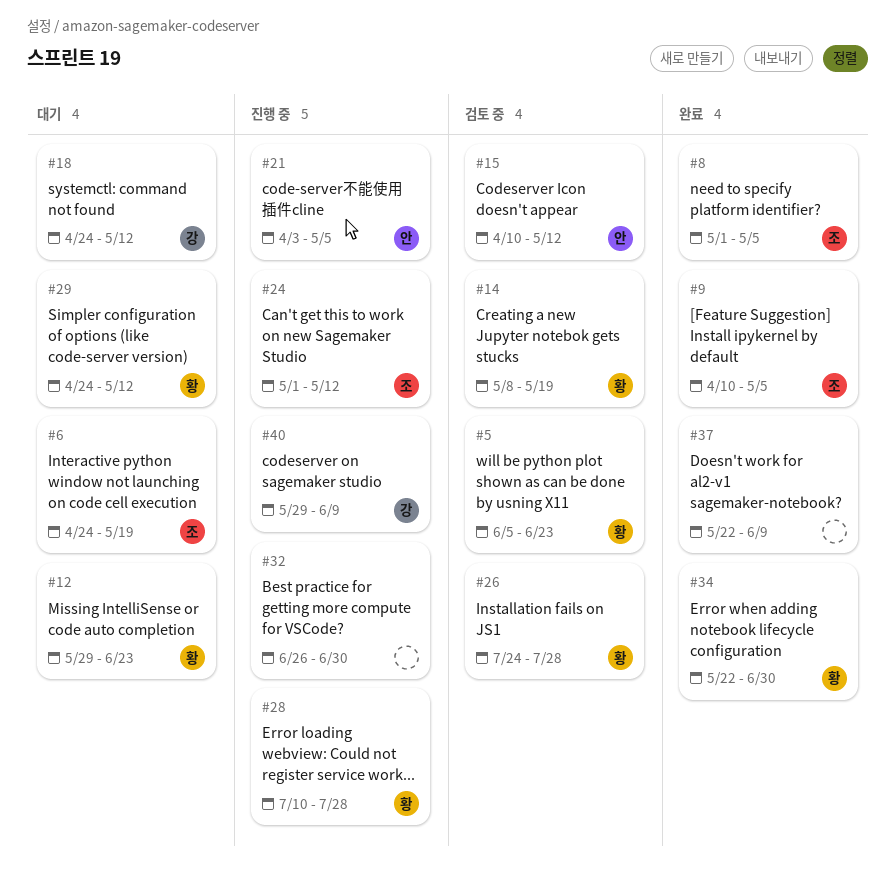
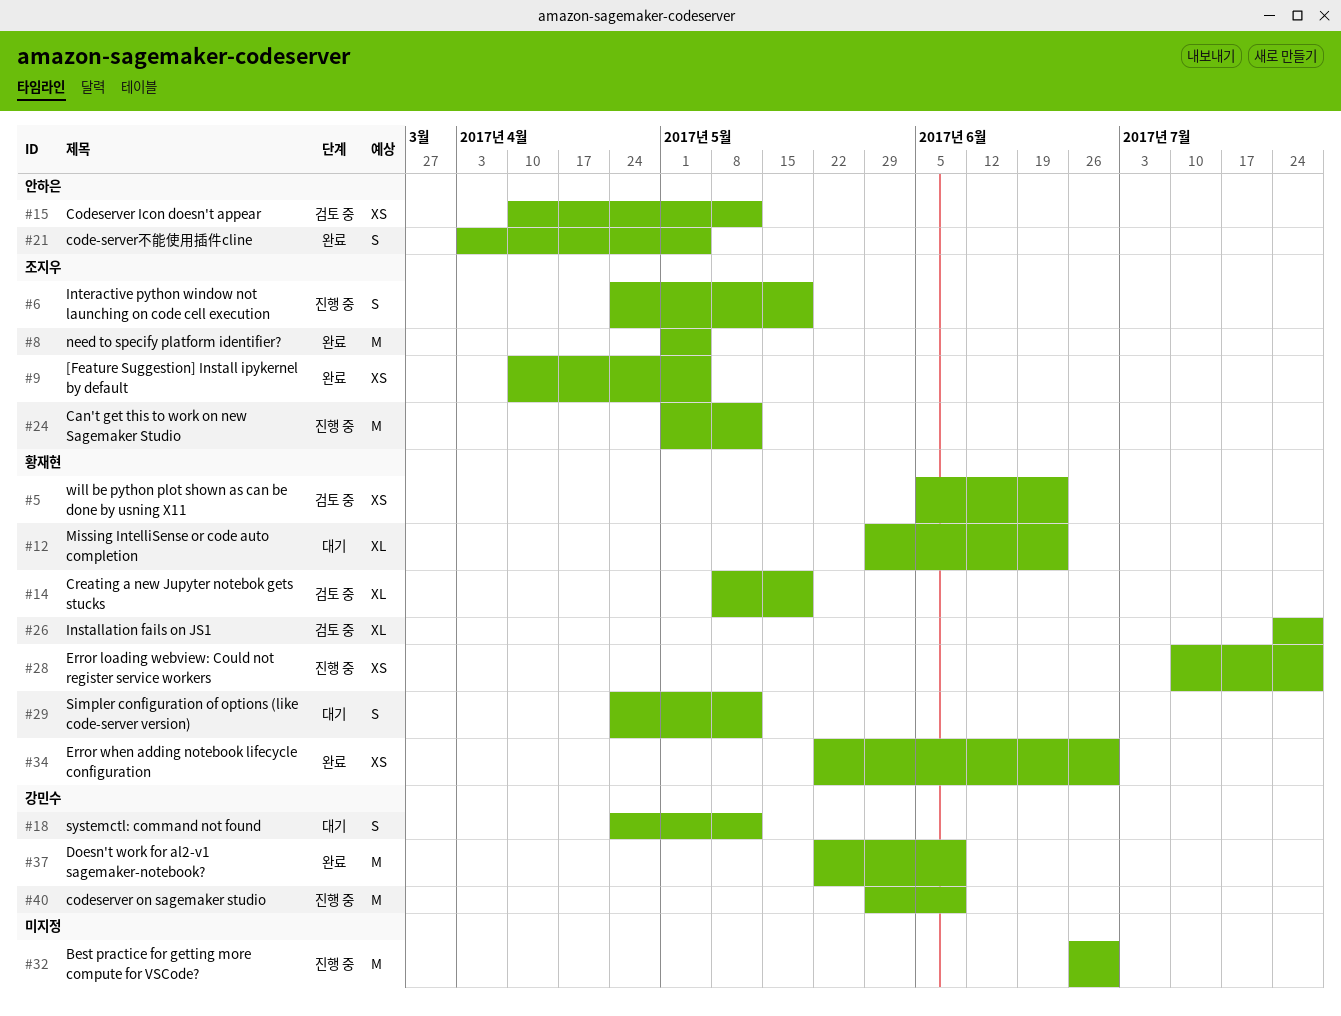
#6, status: 대기 -> 진행 중
#21, status: 진행 중 -> 완료
#37, owner: none -> 강민수

